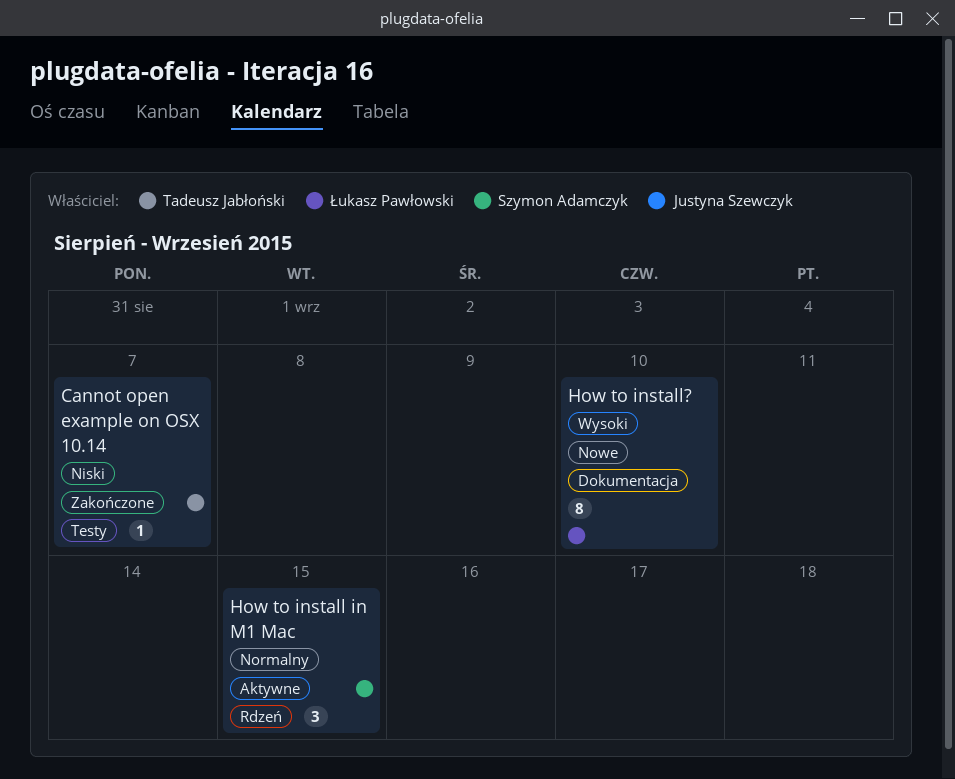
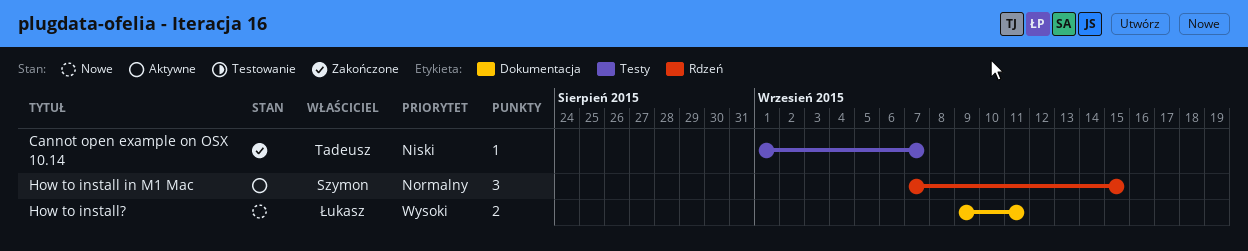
How to install?, estimate: 8 -> 2
How to install?, due: Sep 10 -> Sep 11

